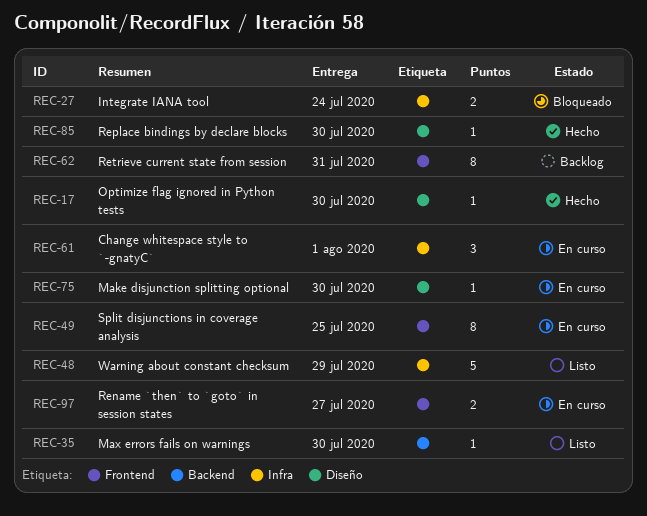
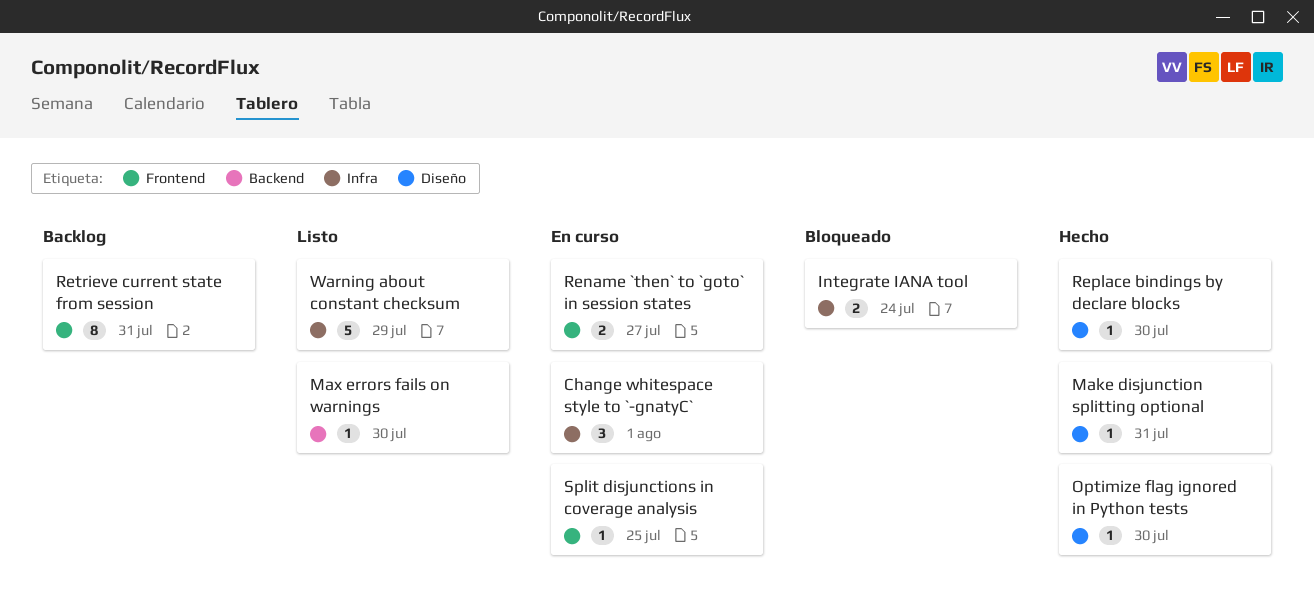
Make disjunction splitting optional, status: En curso -> Hecho
Make disjunction splitting optional, due: Jul 30 -> Jul 31
Split disjunctions in coverage analysis, estimate: 8 -> 1

